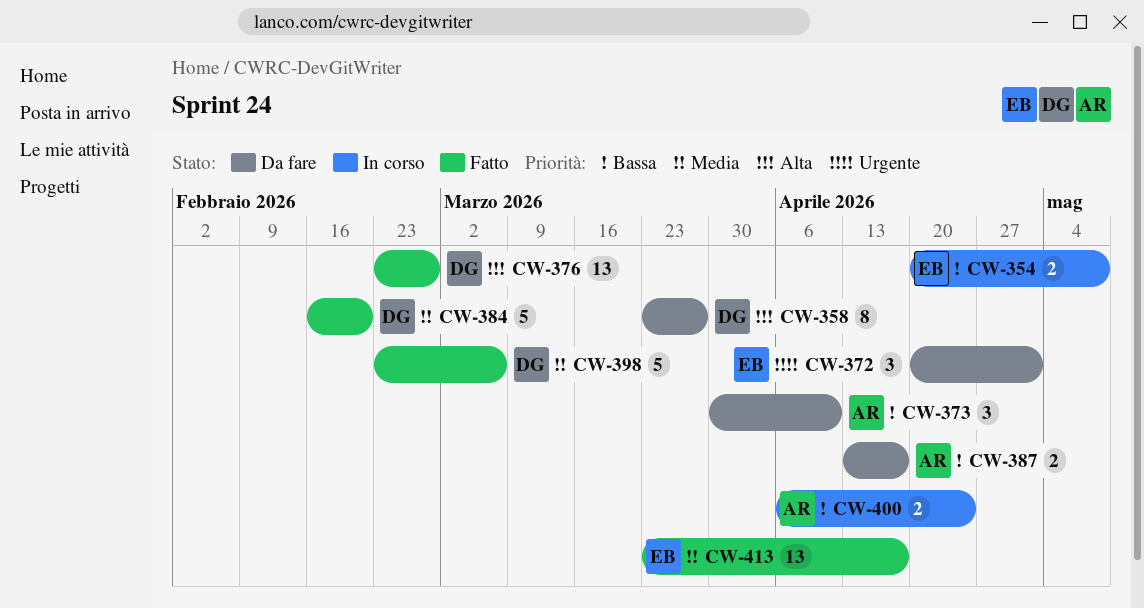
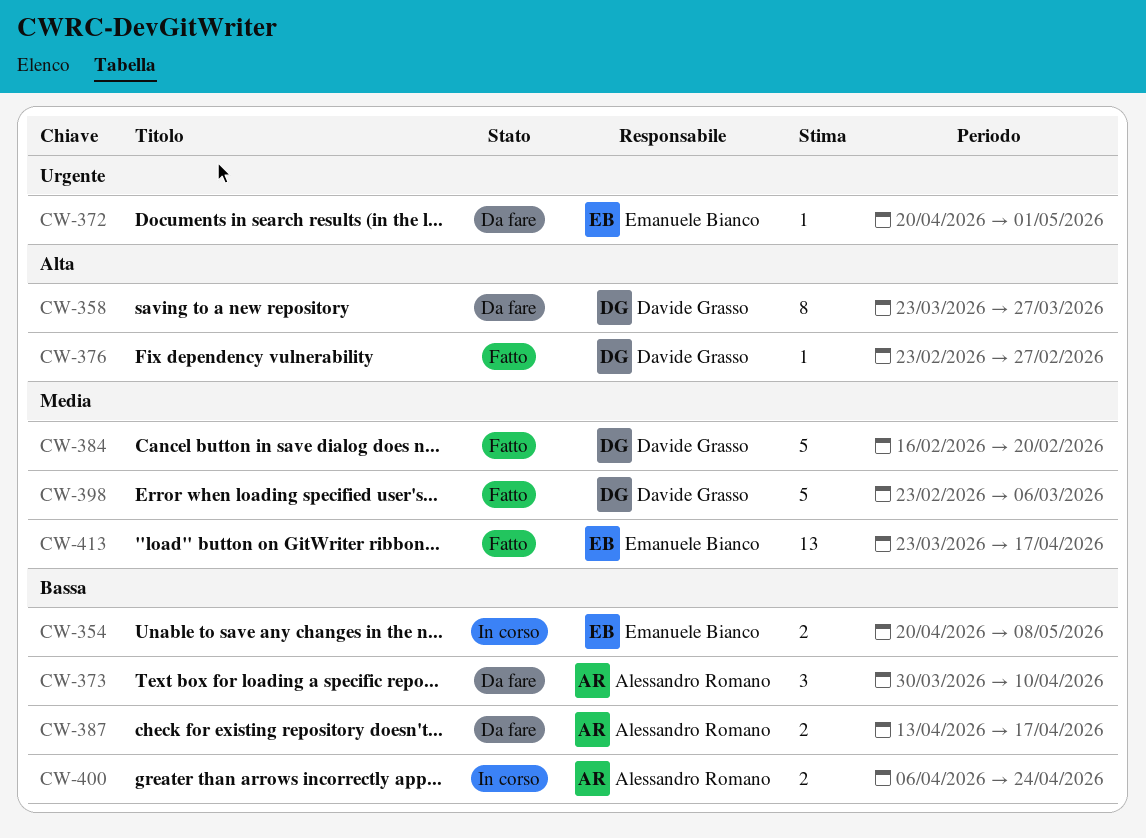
CW-372, estimate: 3 -> 1
CW-376, estimate: 13 -> 1

